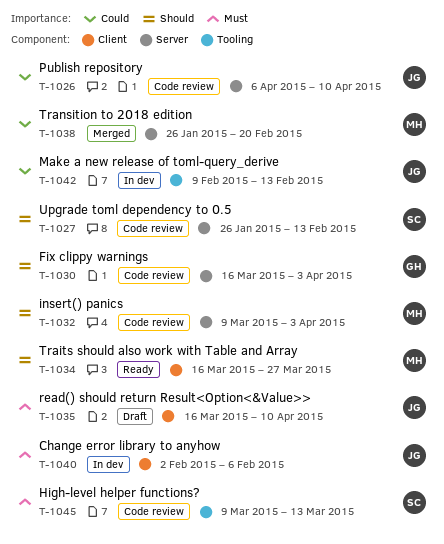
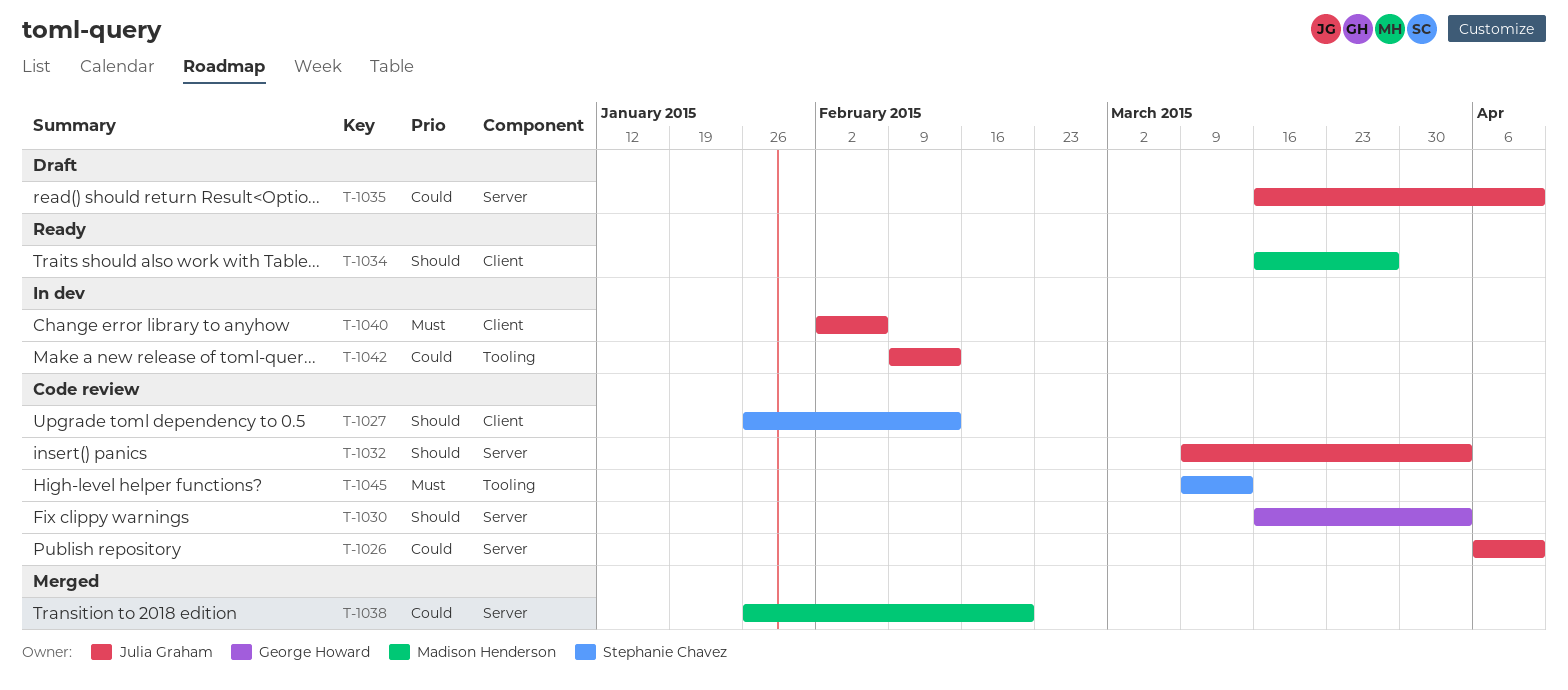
T-1027, label: Server -> Client
T-1032, owner: Madison Henderson -> Julia Graham
T-1035, priority: Must -> Could
T-1035, label: Client -> Server

